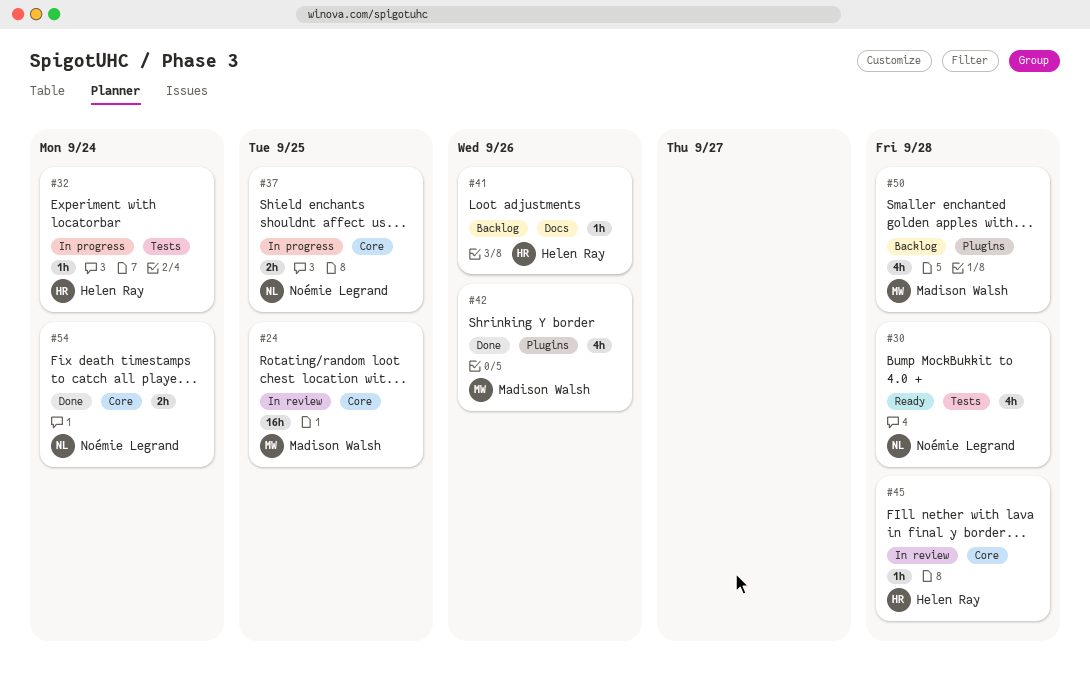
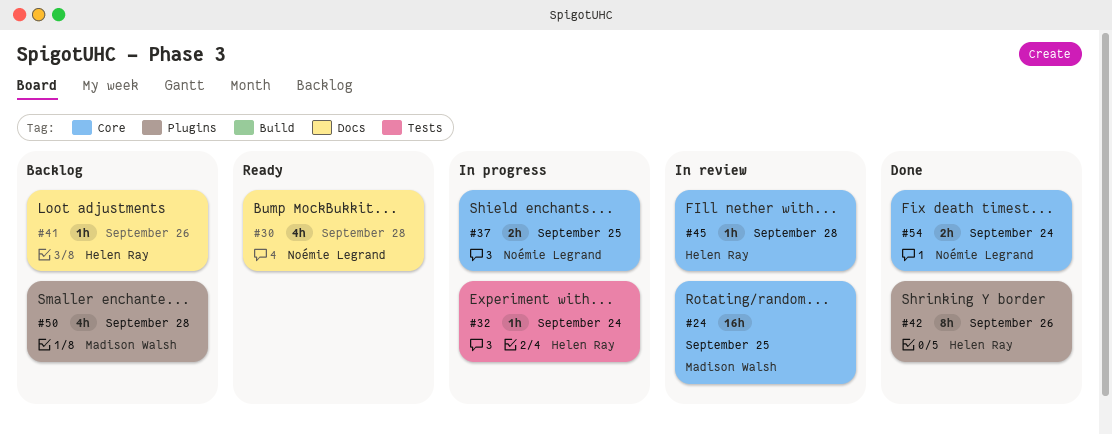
#30, label: Tests -> Docs
#42, owner: Madison Walsh -> Helen Ray
#42, estimate: 4h -> 8h

